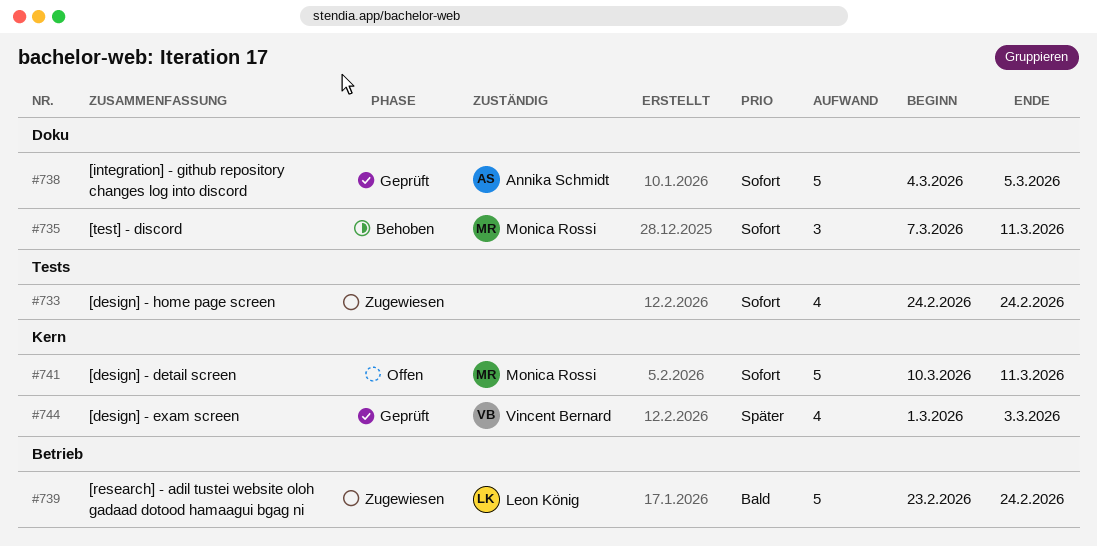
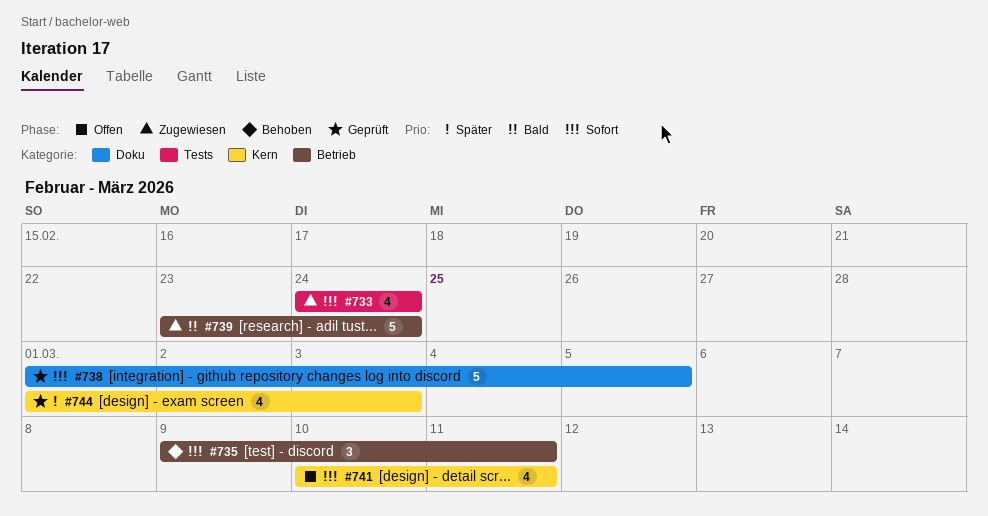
#735, label: Doku -> Betrieb
#735, start: Mar 7 -> Mar 9
#738, start: Mar 4 -> Mar 1
#741, estimate: 5 -> 4

